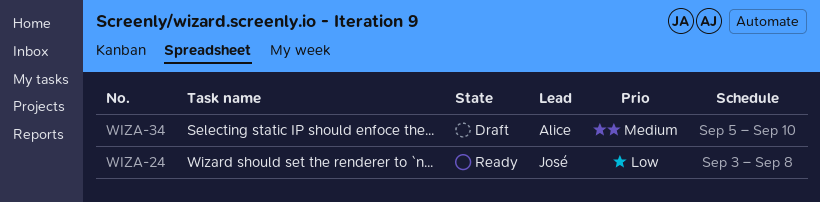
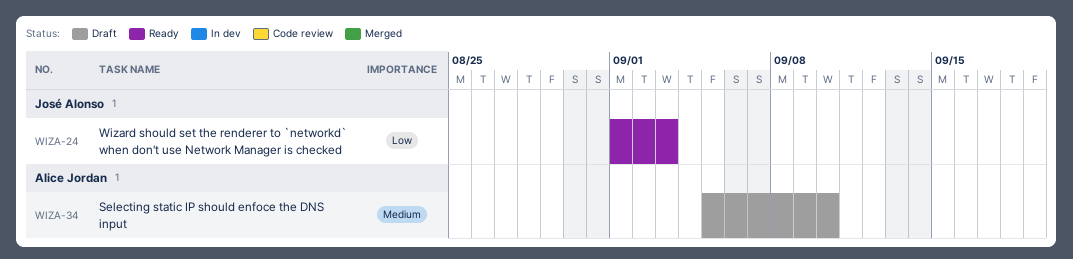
WIZA-24, start: Sep 3 -> Sep 1
WIZA-24, due: Sep 8 -> Sep 3

